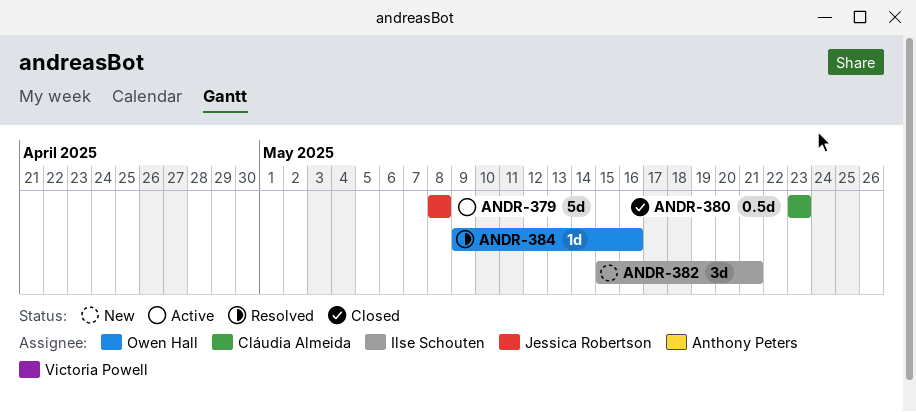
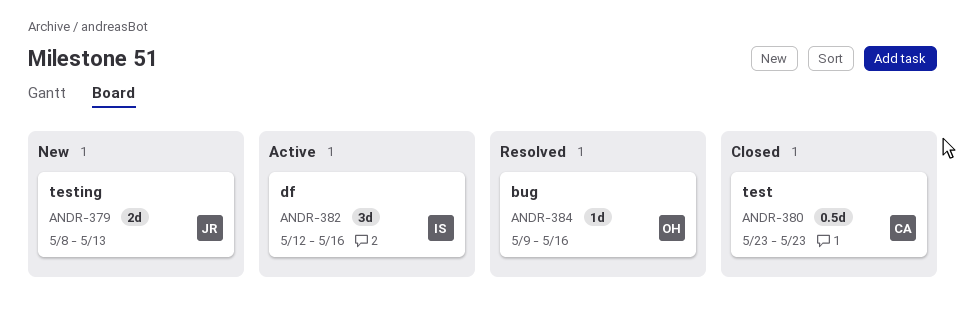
ANDR-379, status: Active -> New
ANDR-379, estimate: 5d -> 2d
ANDR-379, due: May 8 -> May 13
ANDR-382, status: New -> Active
ANDR-382, start: May 15 -> May 12
ANDR-382, due: May 21 -> May 16

